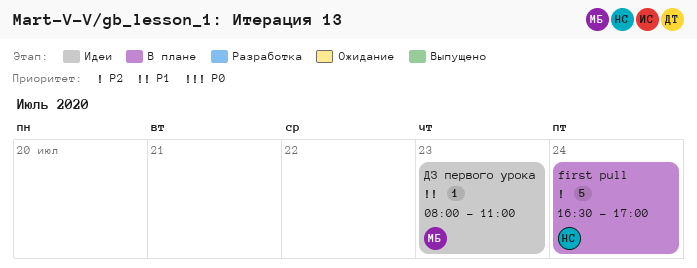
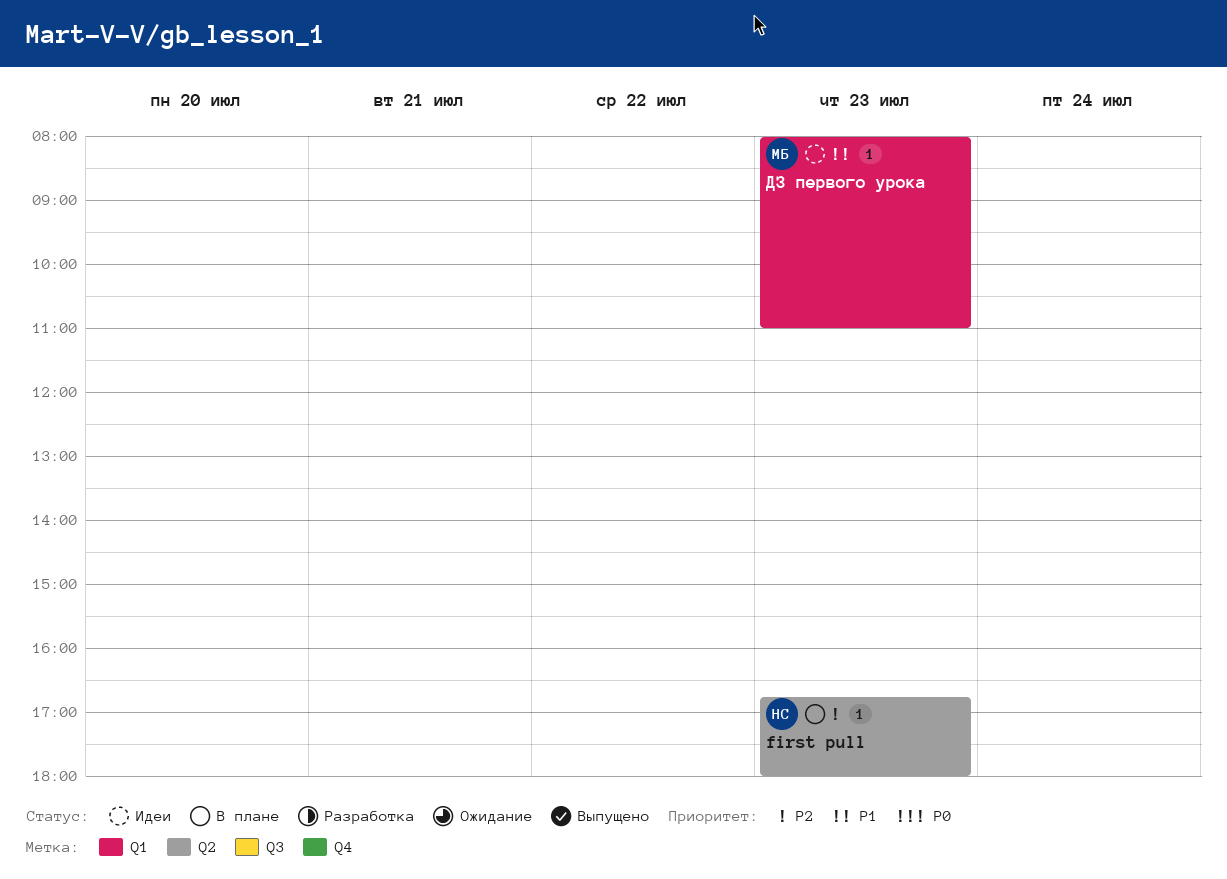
first pull, estimate: 5 -> 1
first pull, day: Jul 24 -> Jul 23
first pull, begins: 16:30 -> 16:45
first pull, ends: 17:00 -> 18:00

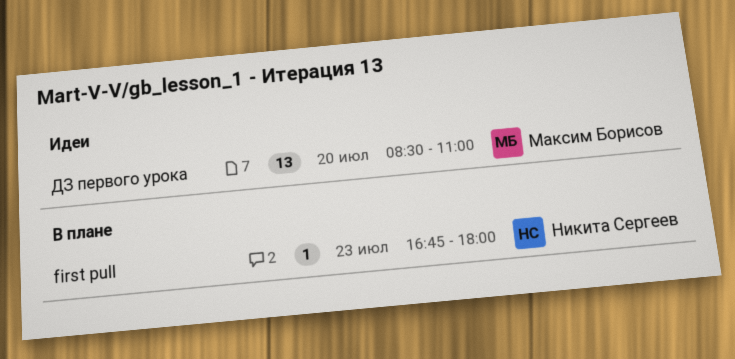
ДЗ первого урока, estimate: 1 -> 13
ДЗ первого урока, day: Jul 23 -> Jul 20
ДЗ первого урока, begins: 08:00 -> 08:30

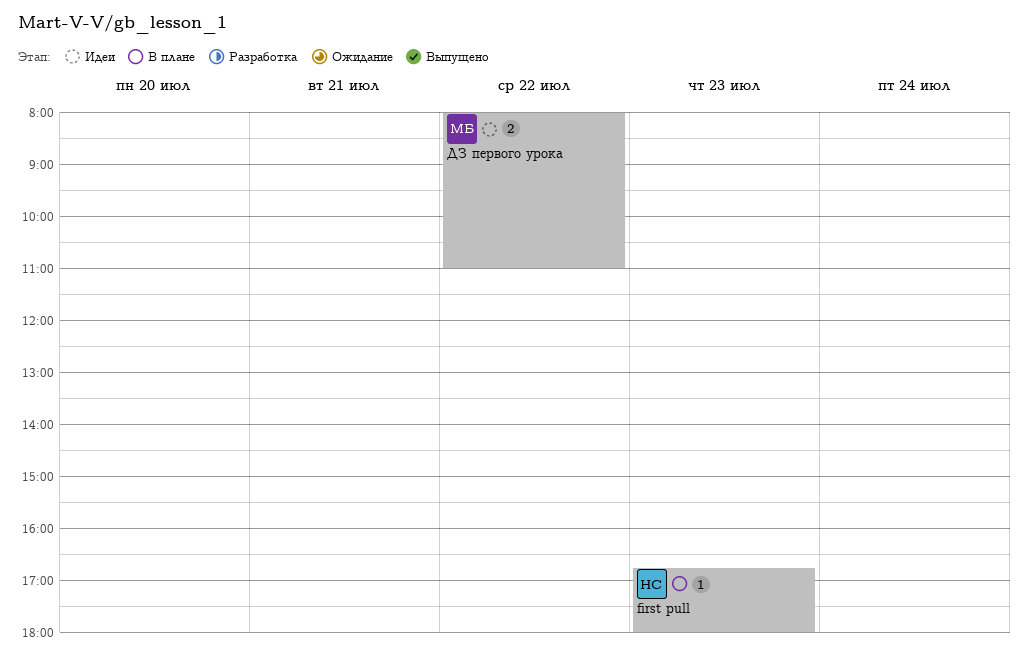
ДЗ первого урока, estimate: 13 -> 2
ДЗ первого урока, day: Jul 20 -> Jul 22
ДЗ первого урока, begins: 08:30 -> 08:00

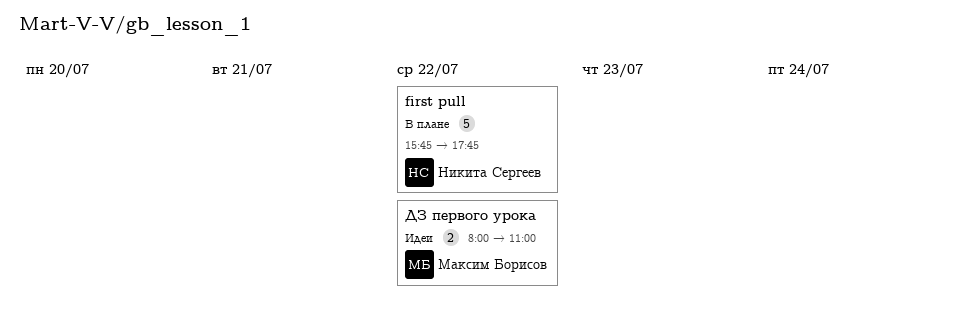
first pull, estimate: 1 -> 5
first pull, day: Jul 23 -> Jul 22
first pull, begins: 16:45 -> 15:45
first pull, ends: 18:00 -> 17:45

